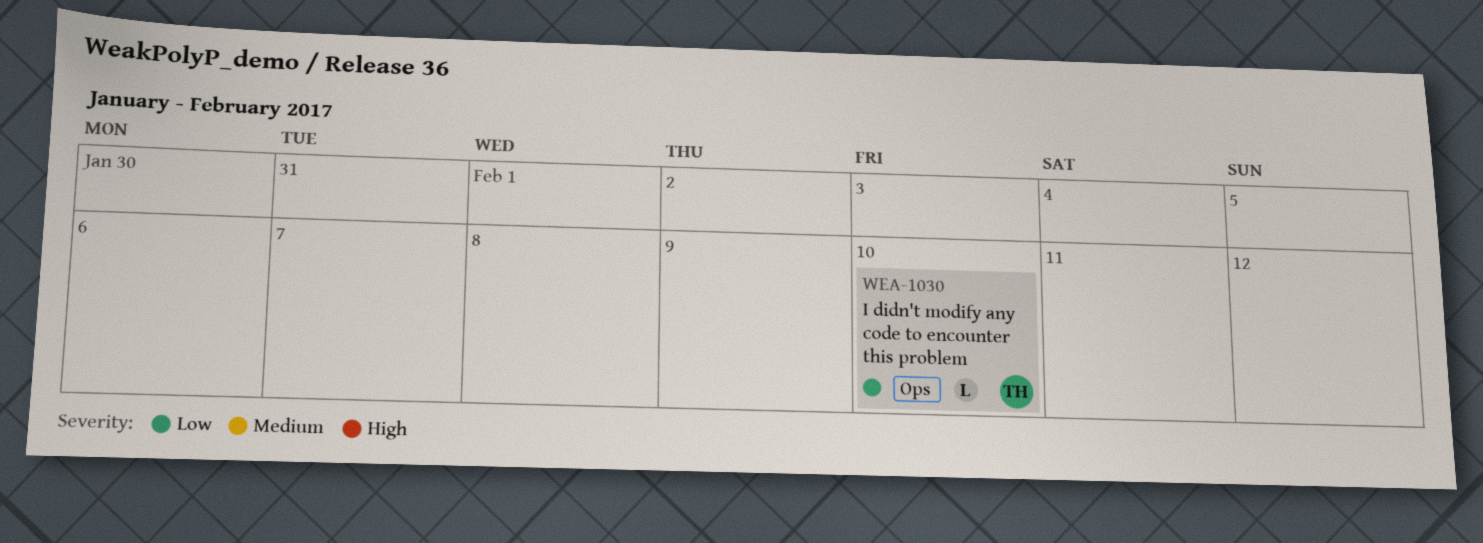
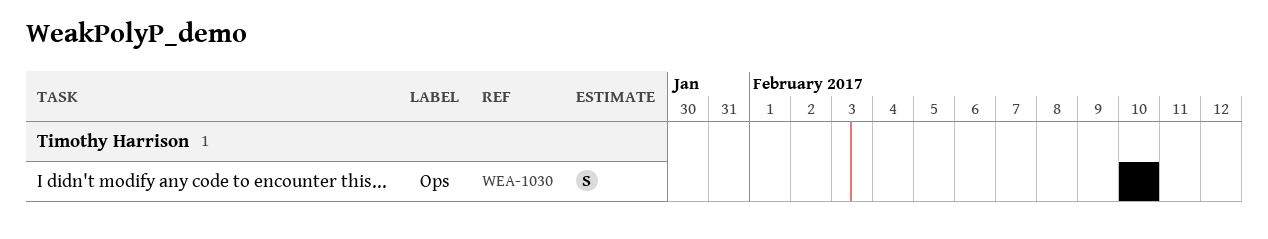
WEA-1030, estimate: L -> S

